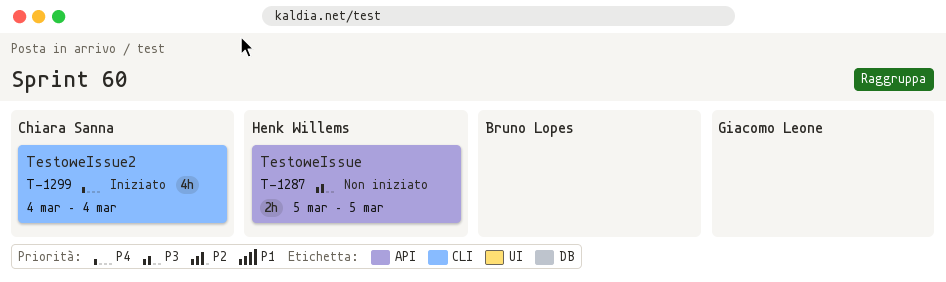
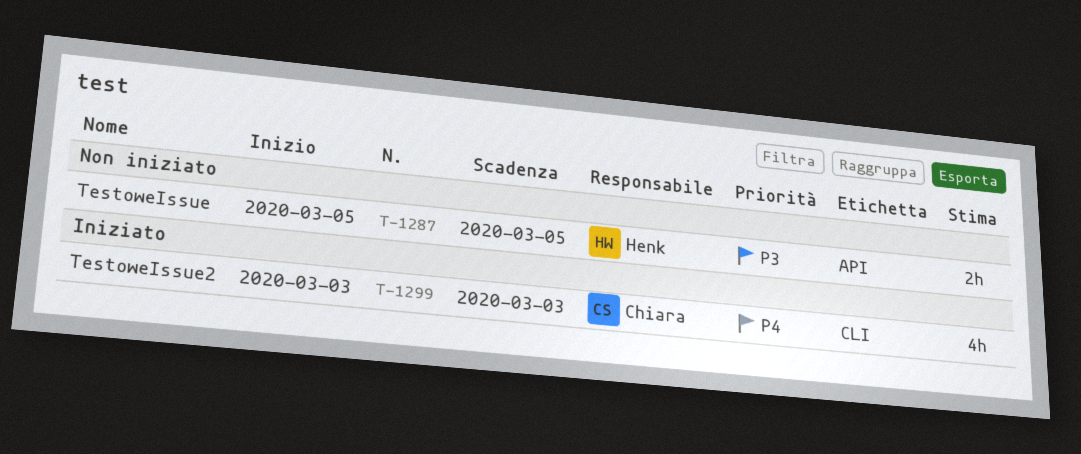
T-1299, start: Mar 4 -> Mar 3
T-1299, due: Mar 4 -> Mar 3

